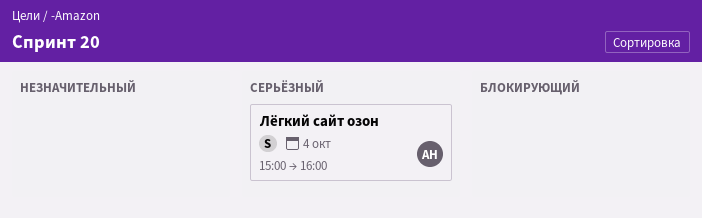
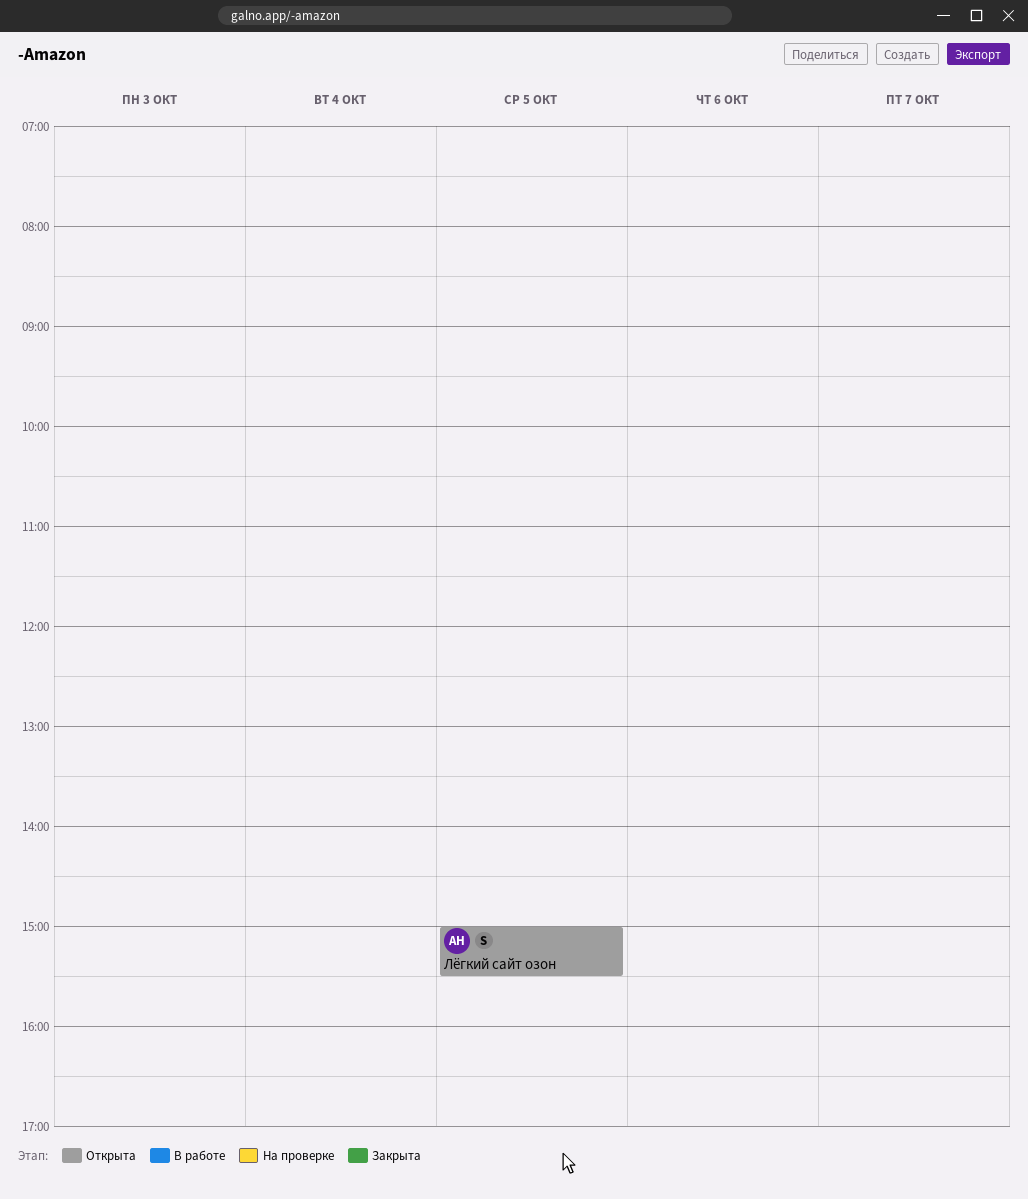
Лёгкий сайт озон, day: Oct 4 -> Oct 5
Лёгкий сайт озон, ends: 16:00 -> 15:30

